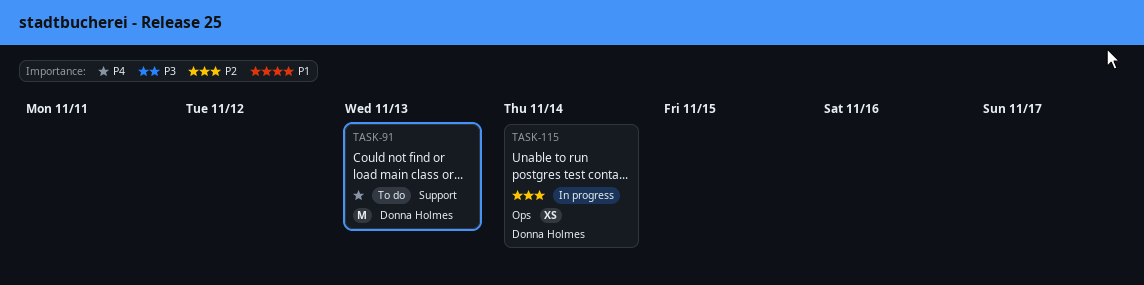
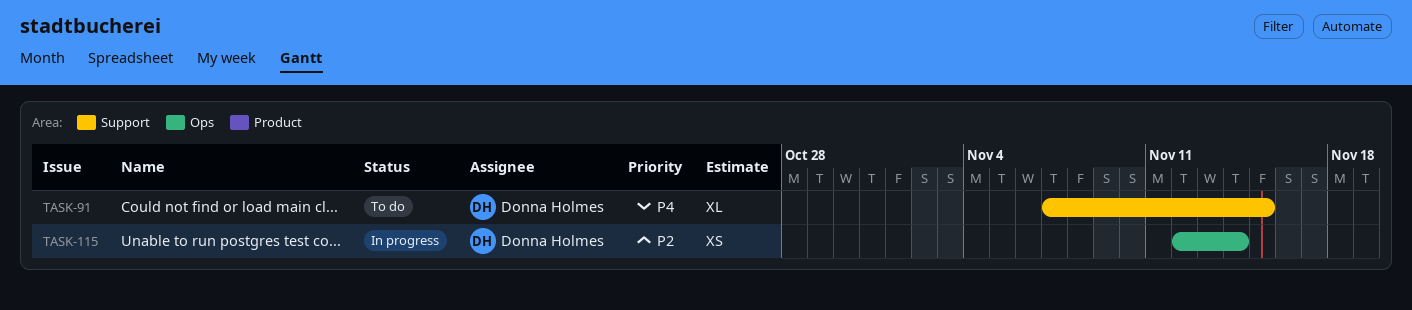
TASK-91, estimate: M -> XL
TASK-91, due: Nov 13 -> Nov 15

